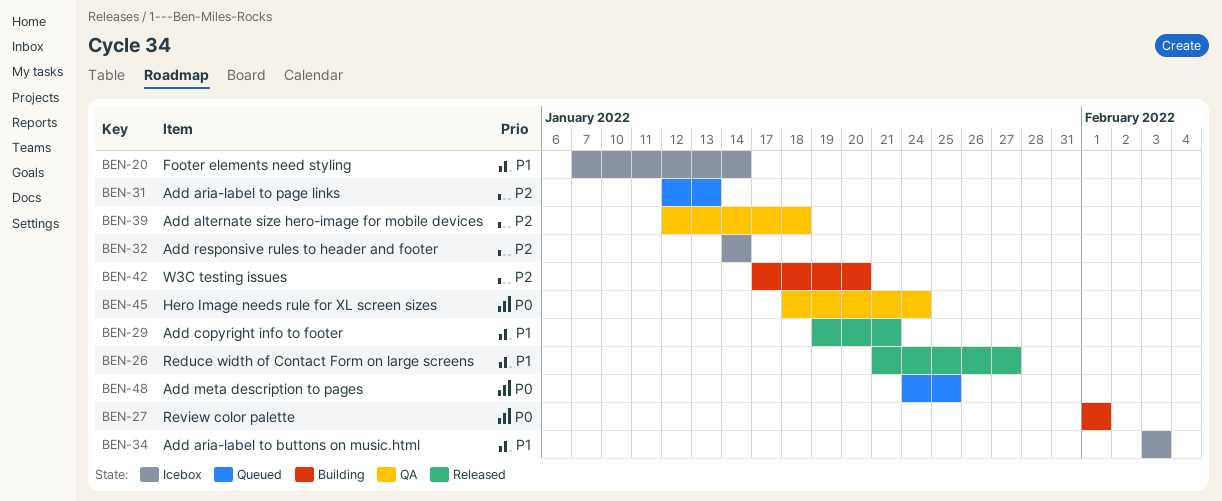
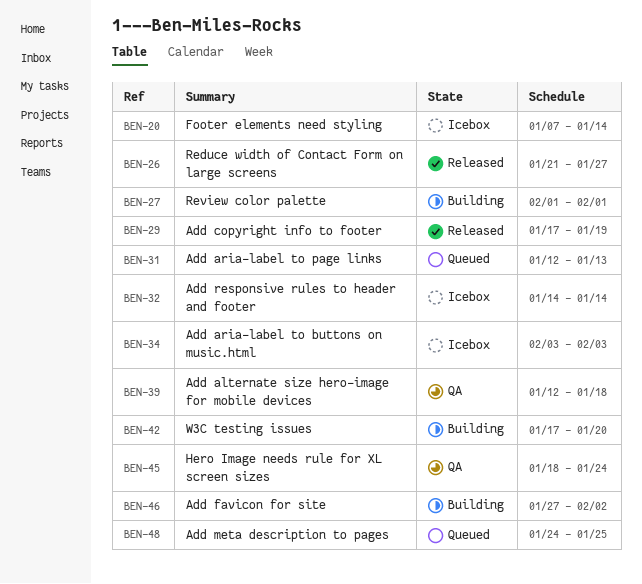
BEN-29, start: Jan 19 -> Jan 17
BEN-29, due: Jan 21 -> Jan 19
BEN-46: none -> present

